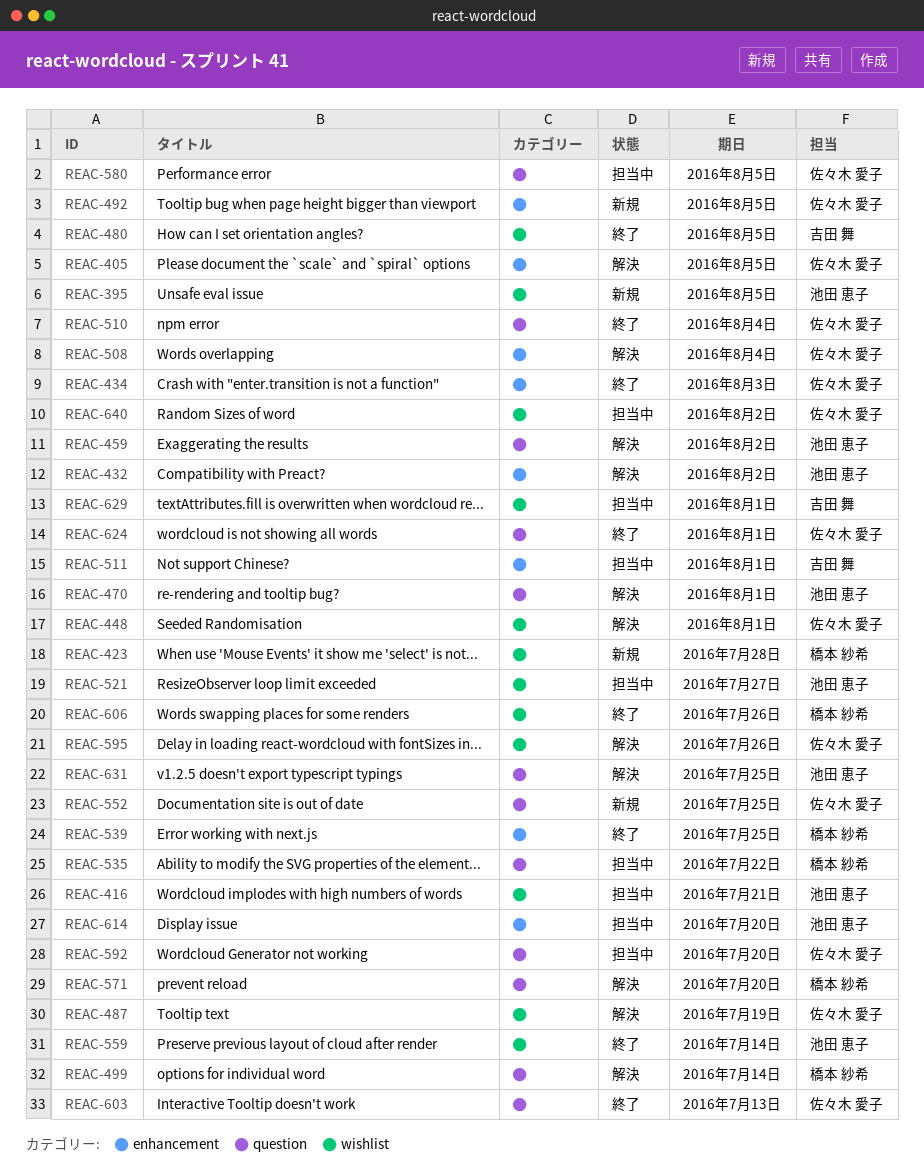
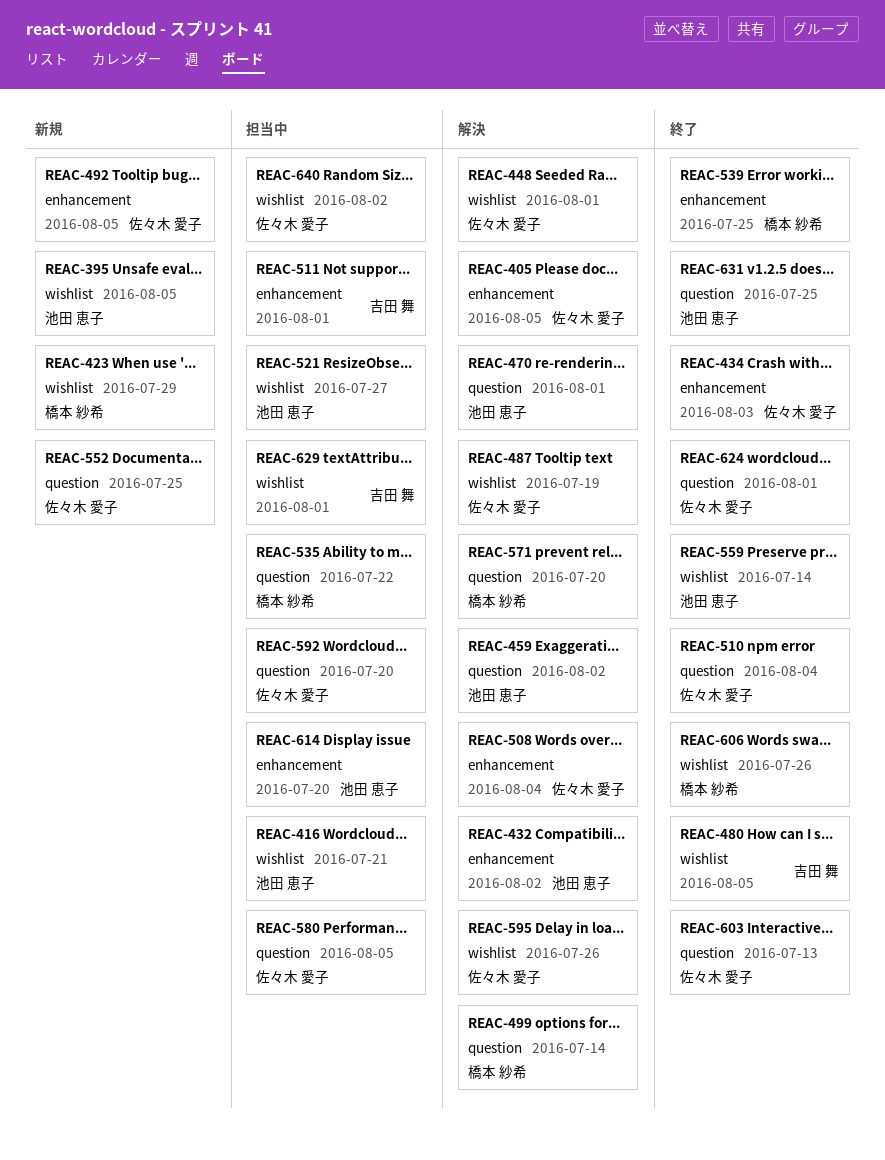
REAC-423, due: Jul 28 -> Jul 29
REAC-631, status: 解決 -> 終了

